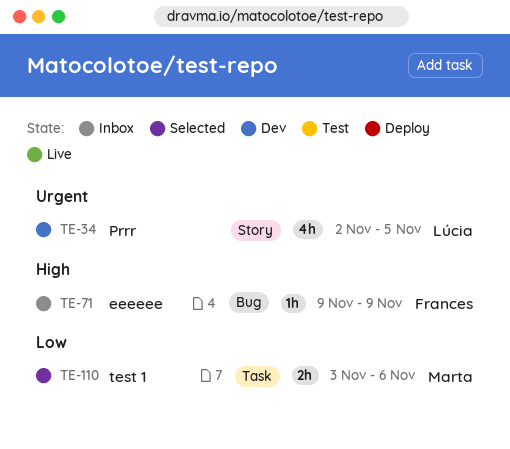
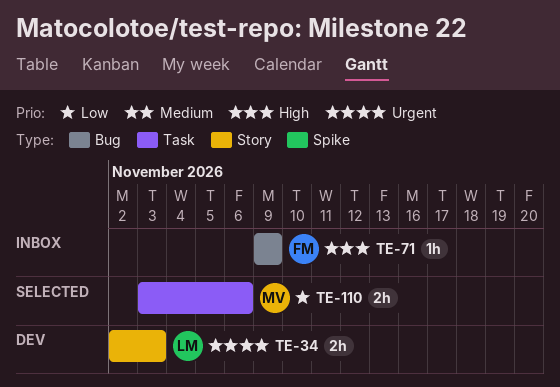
TE-34, estimate: 4h -> 2h
TE-34, due: Nov 5 -> Nov 3

